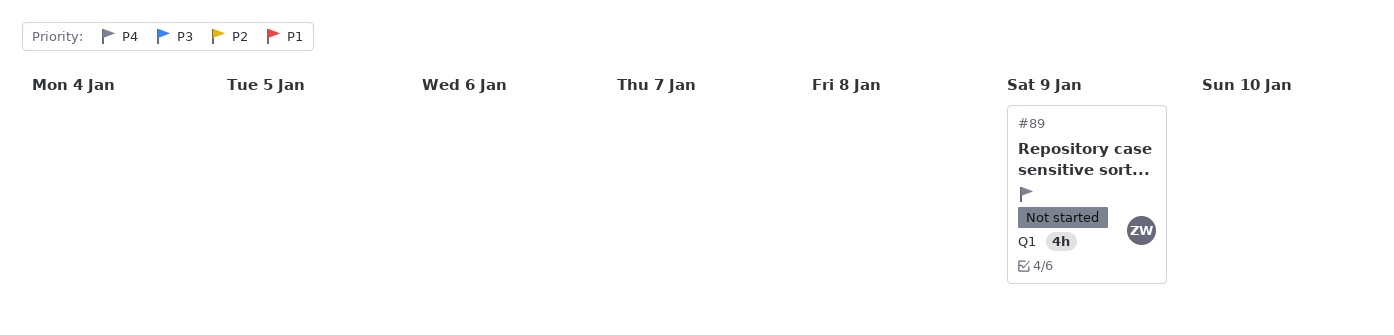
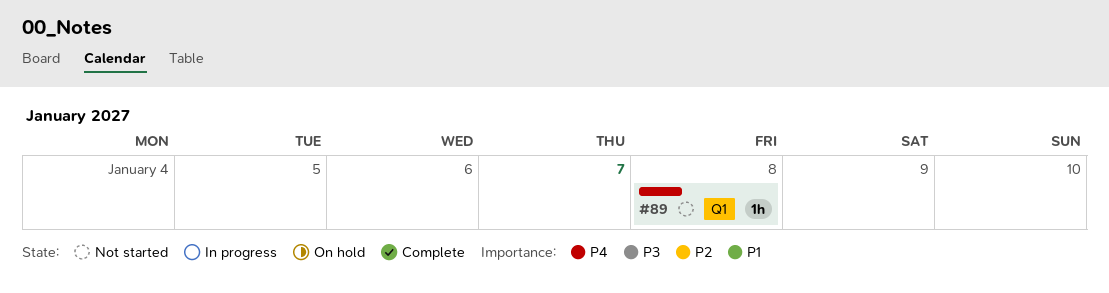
#89, estimate: 4h -> 1h
#89, due: Jan 9 -> Jan 8

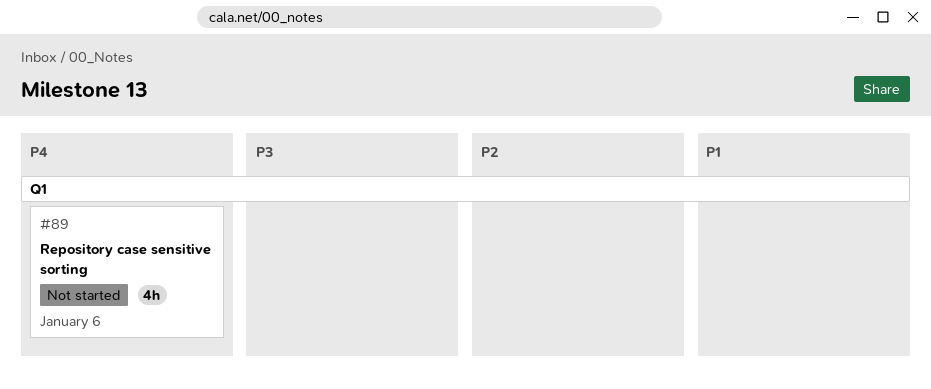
#89, estimate: 1h -> 4h
#89, due: Jan 8 -> Jan 6

